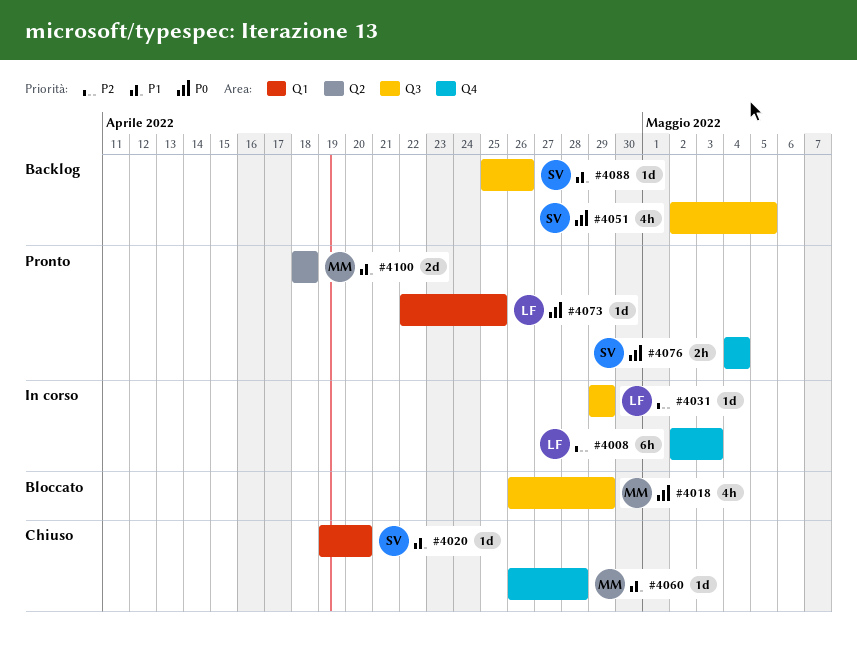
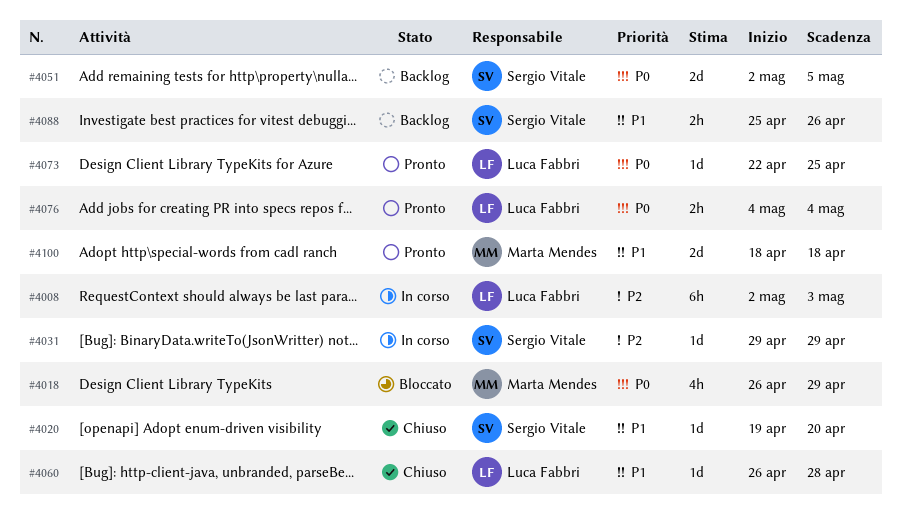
#4031, owner: Luca Fabbri -> Sergio Vitale
#4051, estimate: 4h -> 2d
#4060, owner: Marta Mendes -> Luca Fabbri
#4076, owner: Sergio Vitale -> Luca Fabbri
#4088, estimate: 1d -> 2h

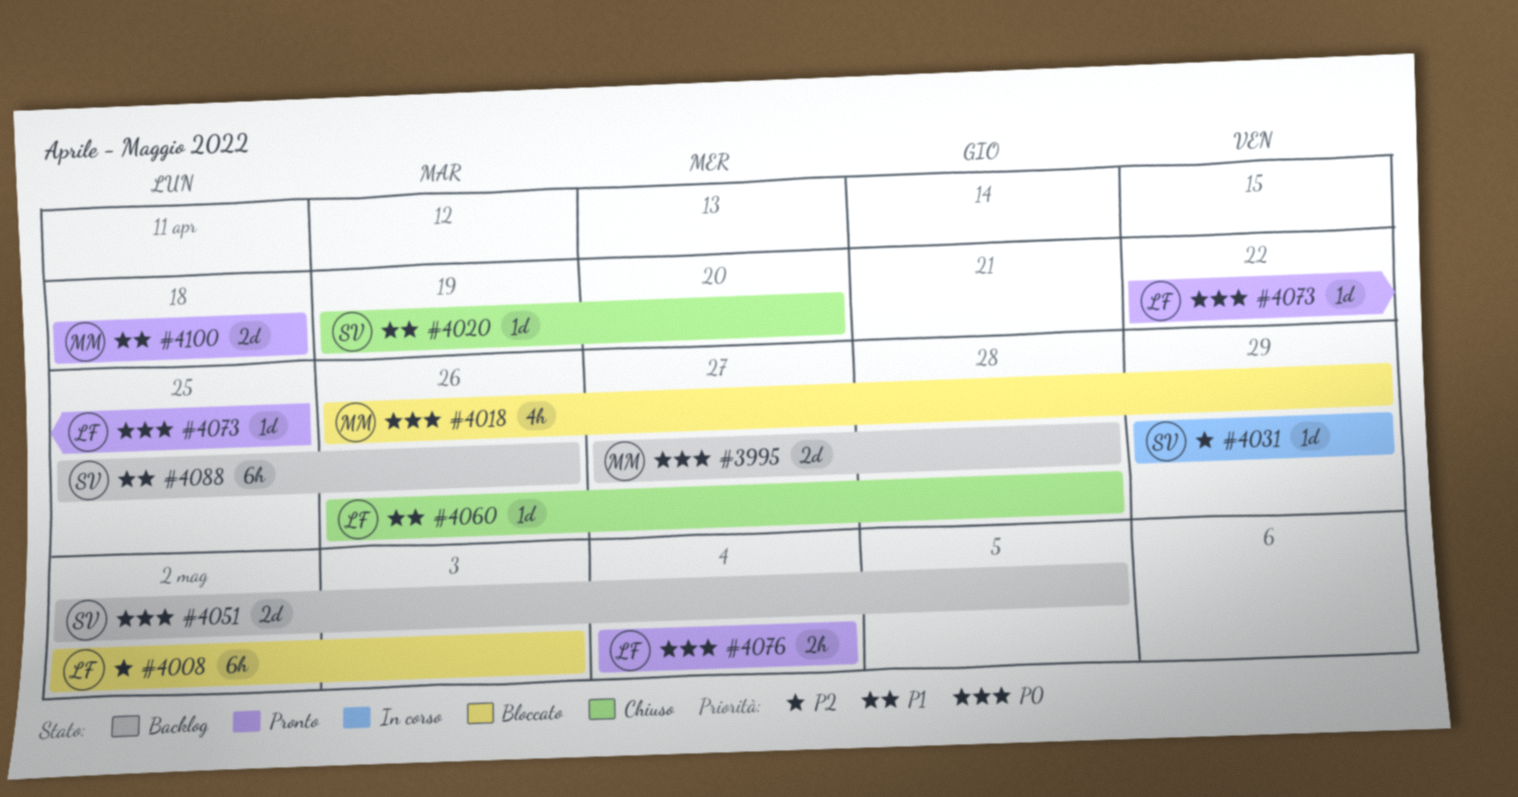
#3995: none -> present
#4008, status: In corso -> Bloccato
#4088, estimate: 2h -> 6h

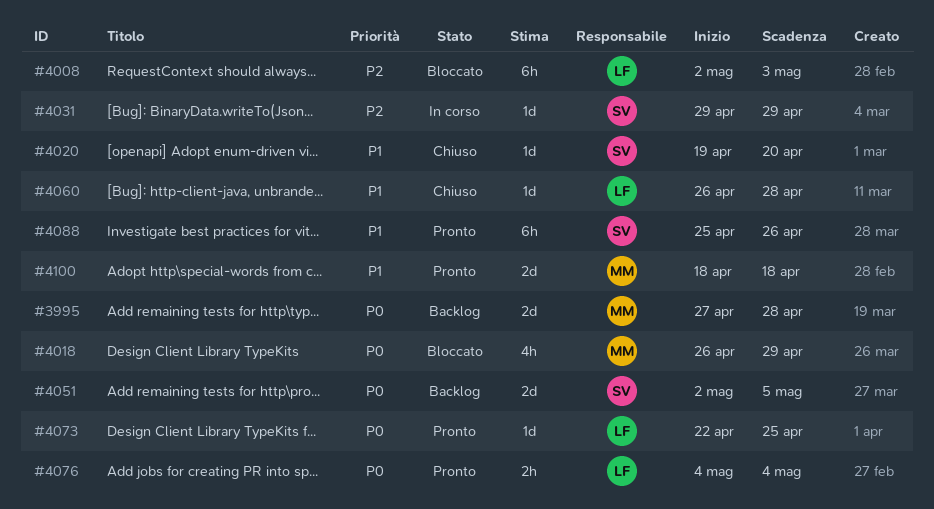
#4088, status: Backlog -> Pronto

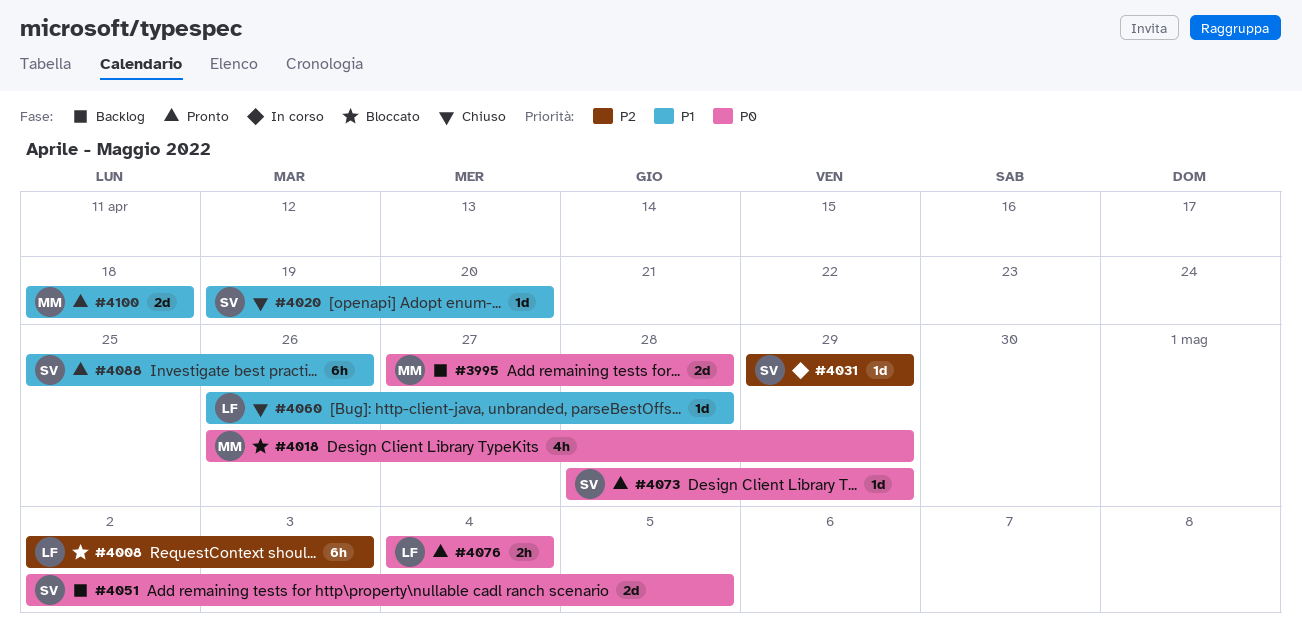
#4073, owner: LF -> SV
#4073, start: Apr 22 -> Apr 28
#4073, due: Apr 25 -> Apr 29

